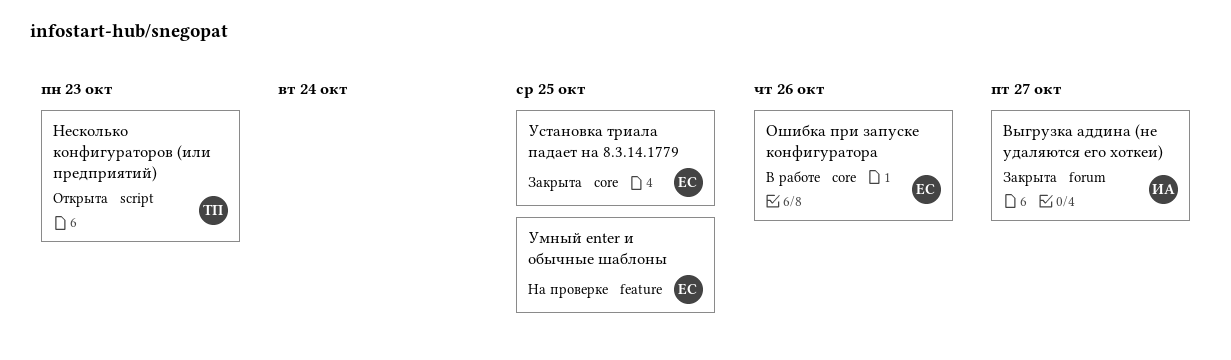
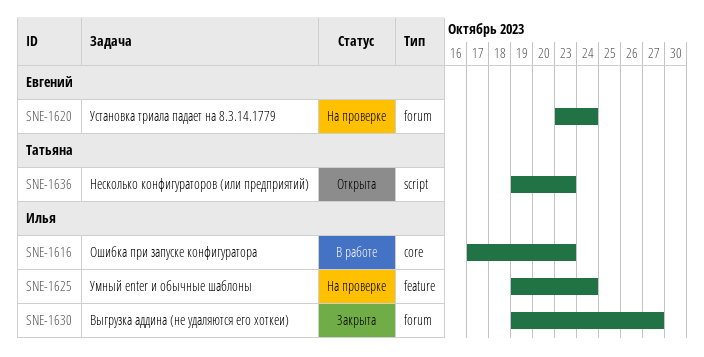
Ошибка при запуске конфигуратора, owner: Евгений -> Илья
Ошибка при запуске конфигуратора, due: Oct 26 -> Oct 23
Умный enter и обычные шаблоны, owner: Евгений -> Илья
Умный enter и обычные шаблоны, due: Oct 25 -> Oct 24
Установка триала падает на 8.3.14.1779, status: Закрыта -> На проверке
Установка триала падает на 8.3.14.1779, label: core -> forum
Установка триала падает на 8.3.14.1779, due: Oct 25 -> Oct 24

